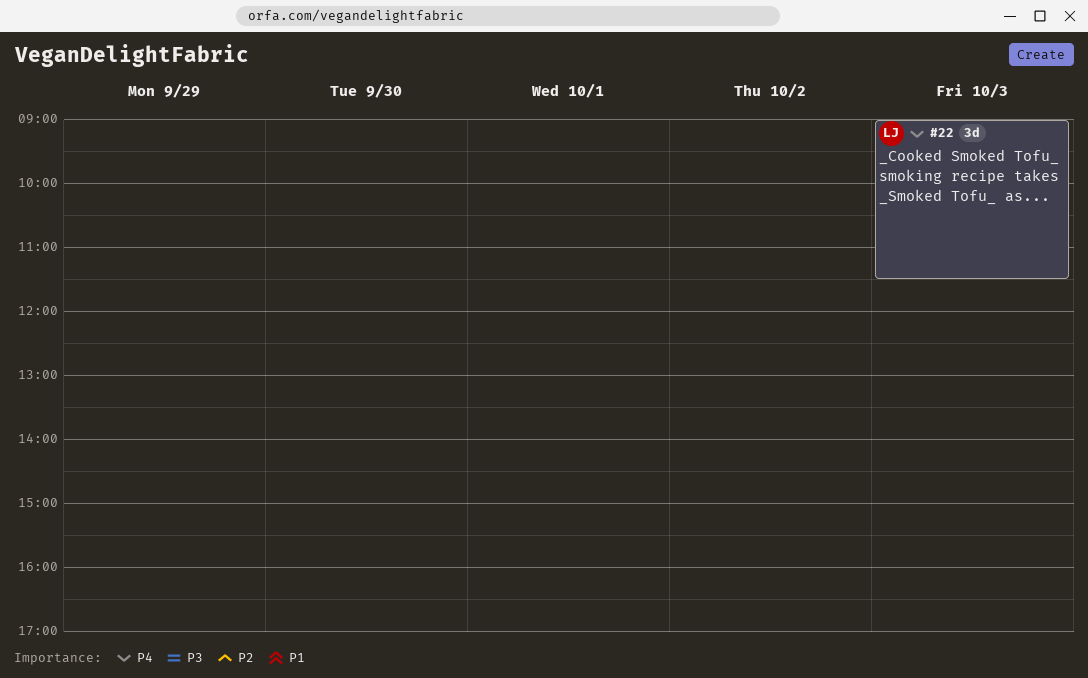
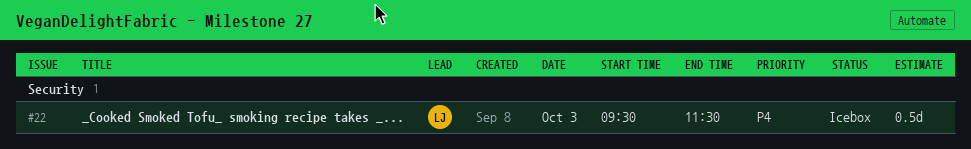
#22, estimate: 3d -> 0.5d
#22, begins: 09:00 -> 09:30

